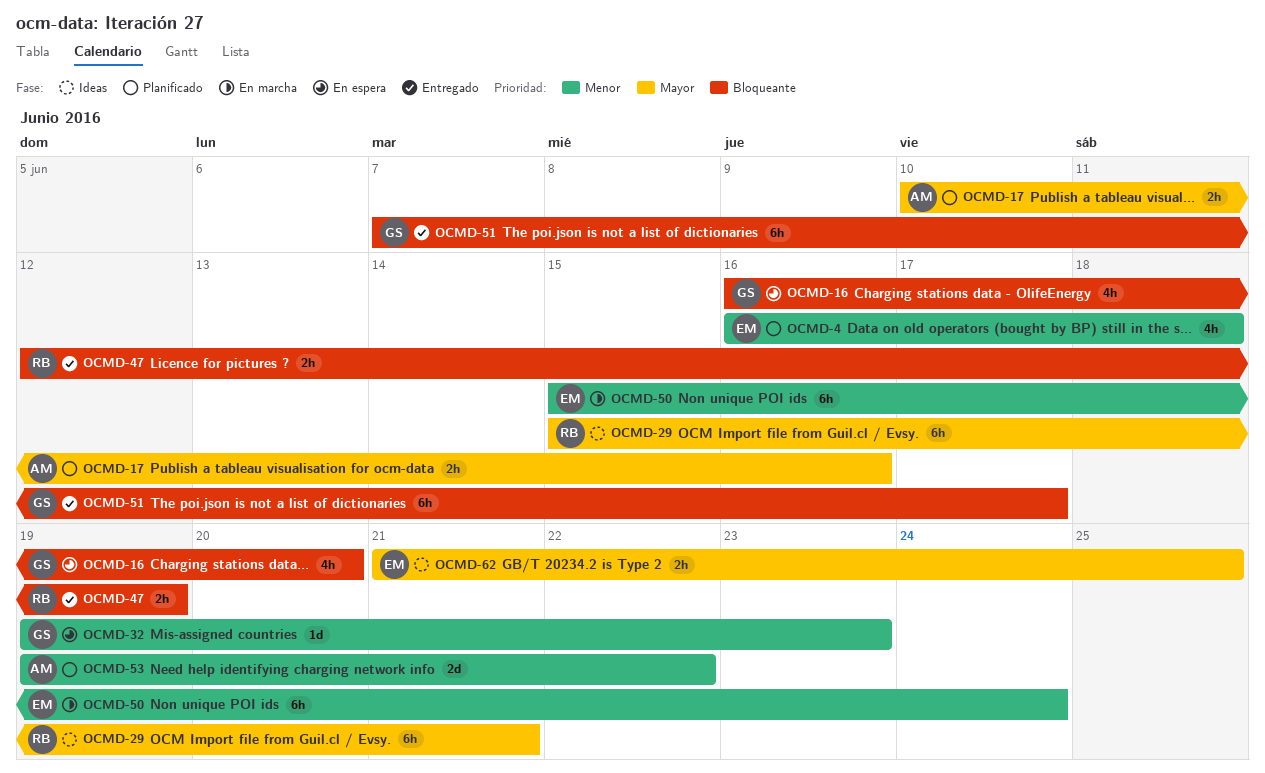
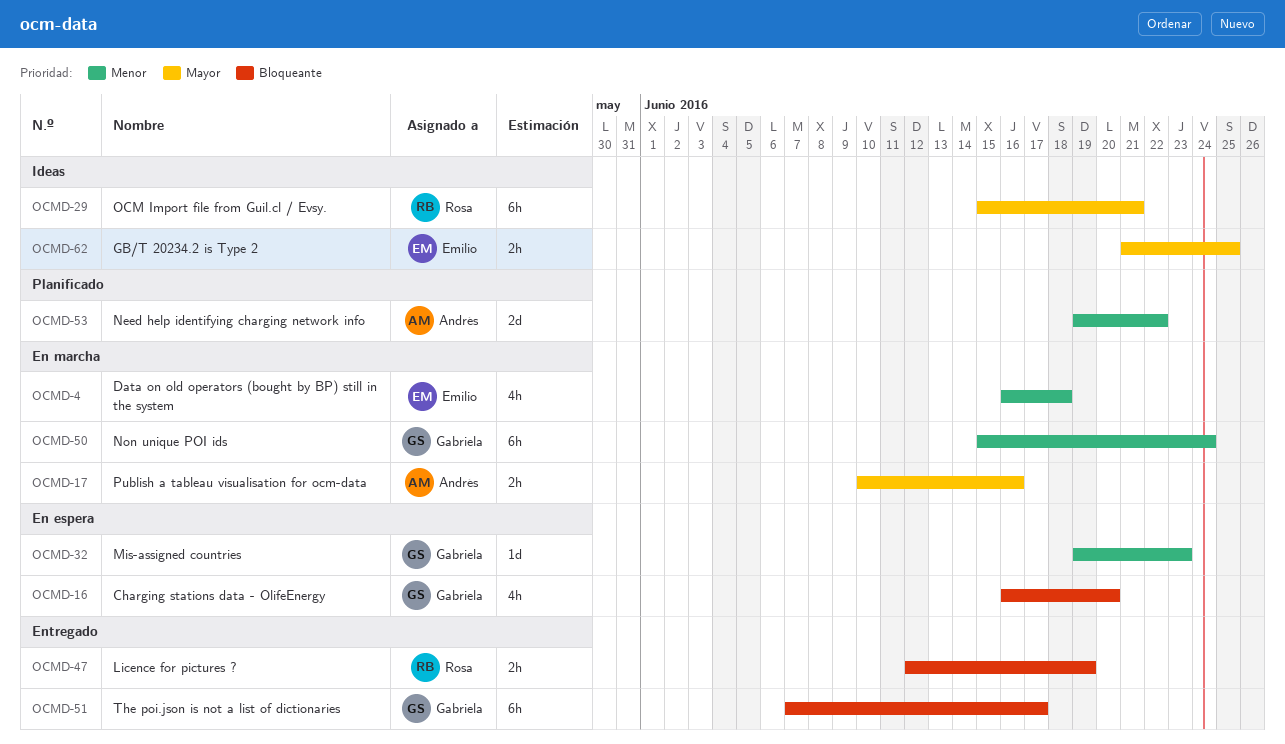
OCMD-4, status: Planificado -> En marcha
OCMD-17, status: Planificado -> En marcha
OCMD-50, owner: Emilio -> Gabriela

